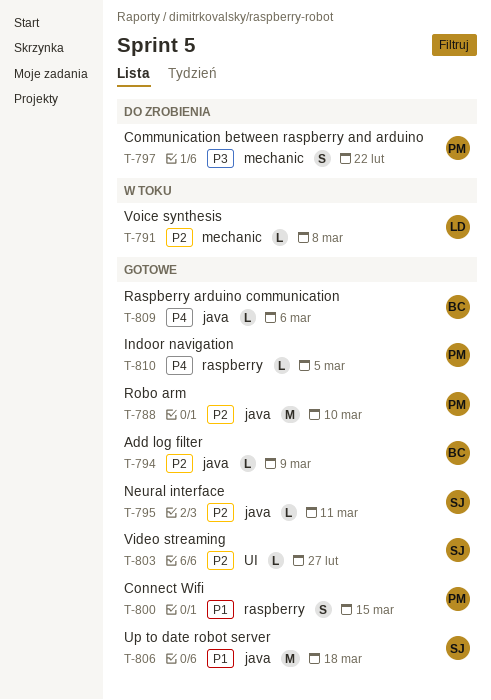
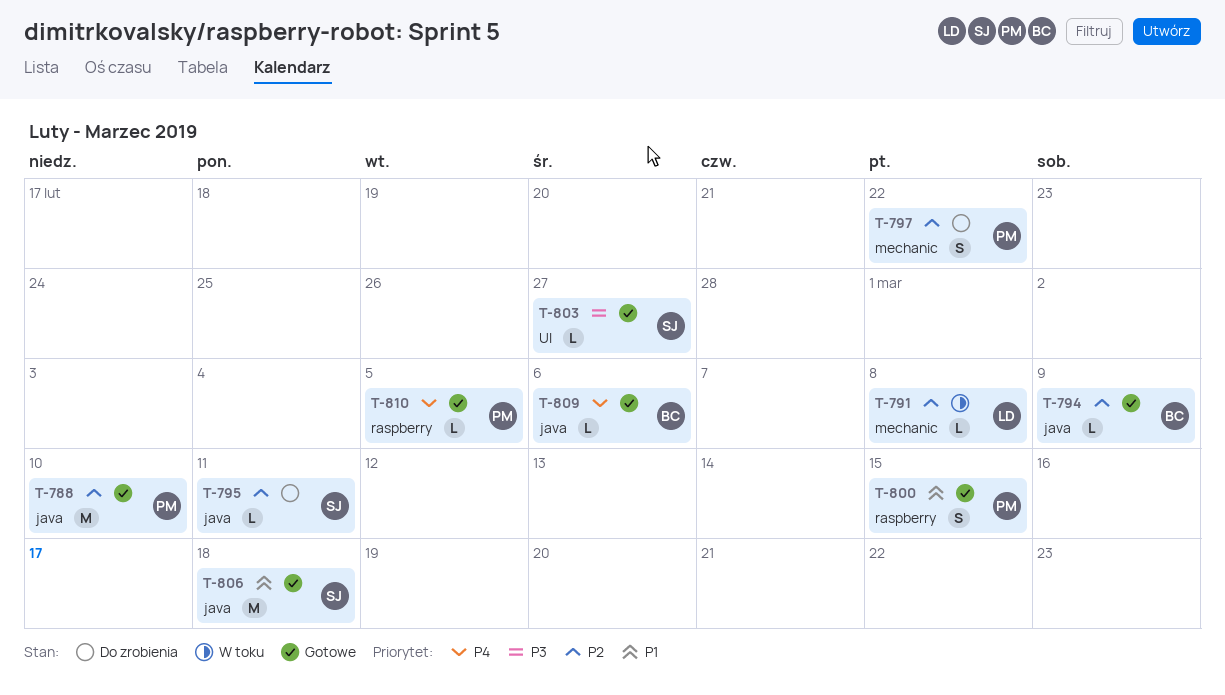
T-795, status: Gotowe -> Do zrobienia
T-797, priority: P3 -> P2
T-803, priority: P2 -> P3

